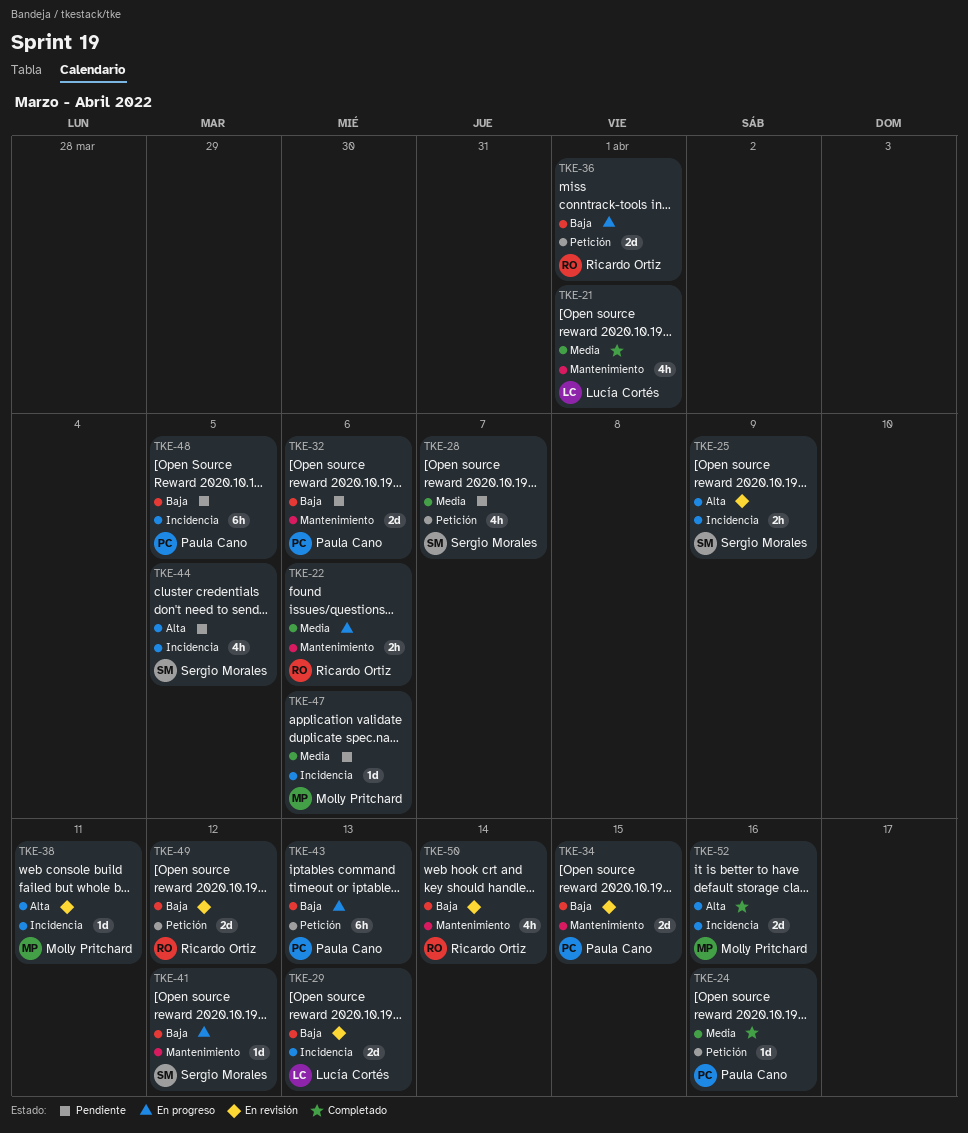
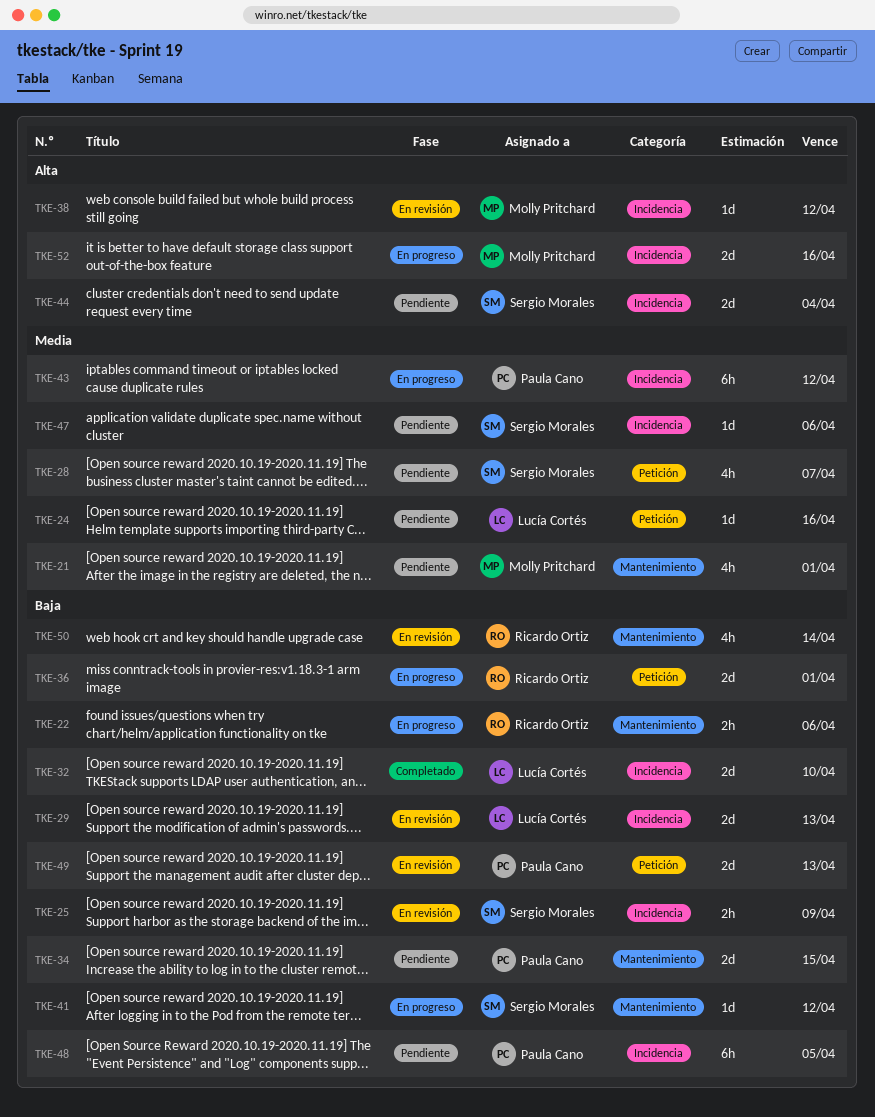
TKE-21, status: Completado -> Pendiente
TKE-21, owner: Lucía Cortés -> Molly Pritchard
TKE-22, priority: Media -> Baja
TKE-24, status: Completado -> Pendiente
TKE-24, owner: Paula Cano -> Lucía Cortés
TKE-25, priority: Alta -> Baja
TKE-32, status: Pendiente -> Completado
TKE-32, owner: Paula Cano -> Lucía Cortés
TKE-32, label: Mantenimiento -> Incidencia
TKE-32, due: Apr 6 -> Apr 10
TKE-34, status: En revisión -> Pendiente
TKE-38, due: Apr 11 -> Apr 12
TKE-43, priority: Baja -> Media
TKE-43, label: Petición -> Incidencia
TKE-43, due: Apr 13 -> Apr 12
TKE-44, estimate: 4h -> 2d
TKE-44, due: Apr 5 -> Apr 4
TKE-47, owner: Molly Pritchard -> Sergio Morales
TKE-49, owner: Ricardo Ortiz -> Paula Cano
TKE-49, due: Apr 12 -> Apr 13
TKE-52, status: Completado -> En progreso

